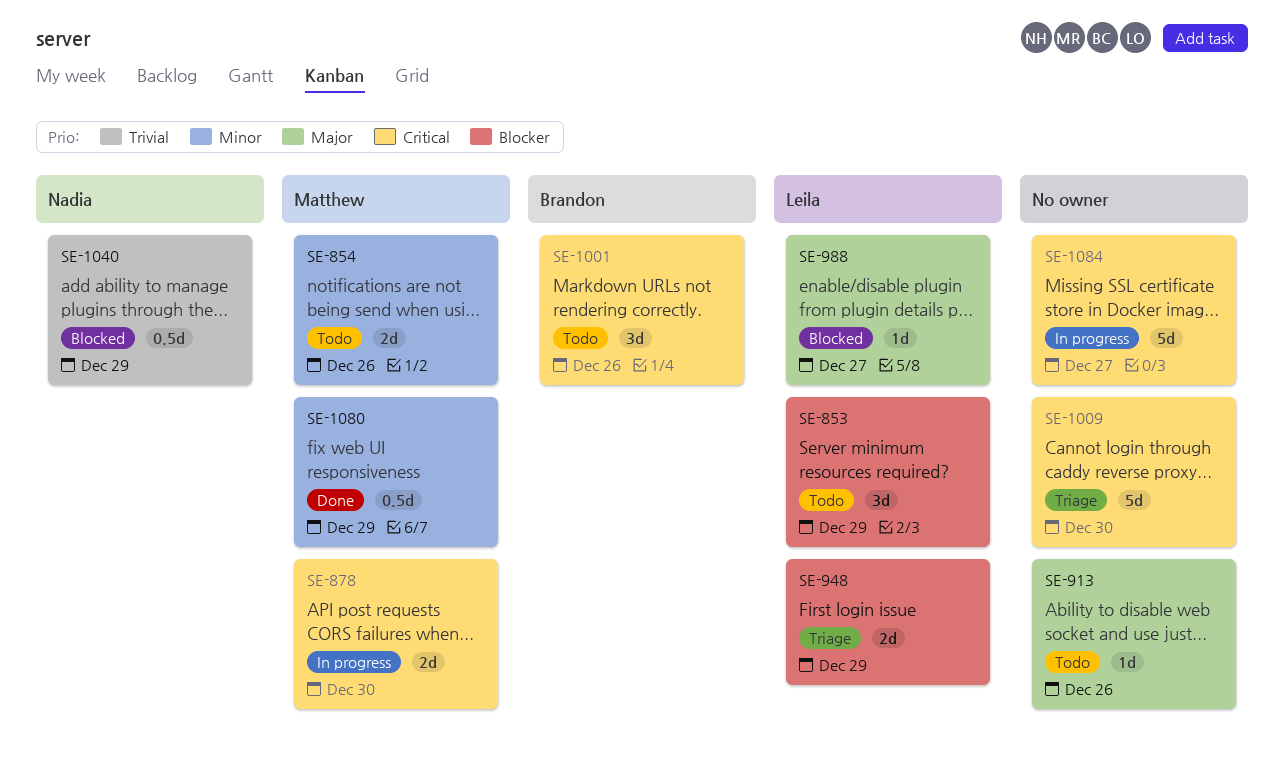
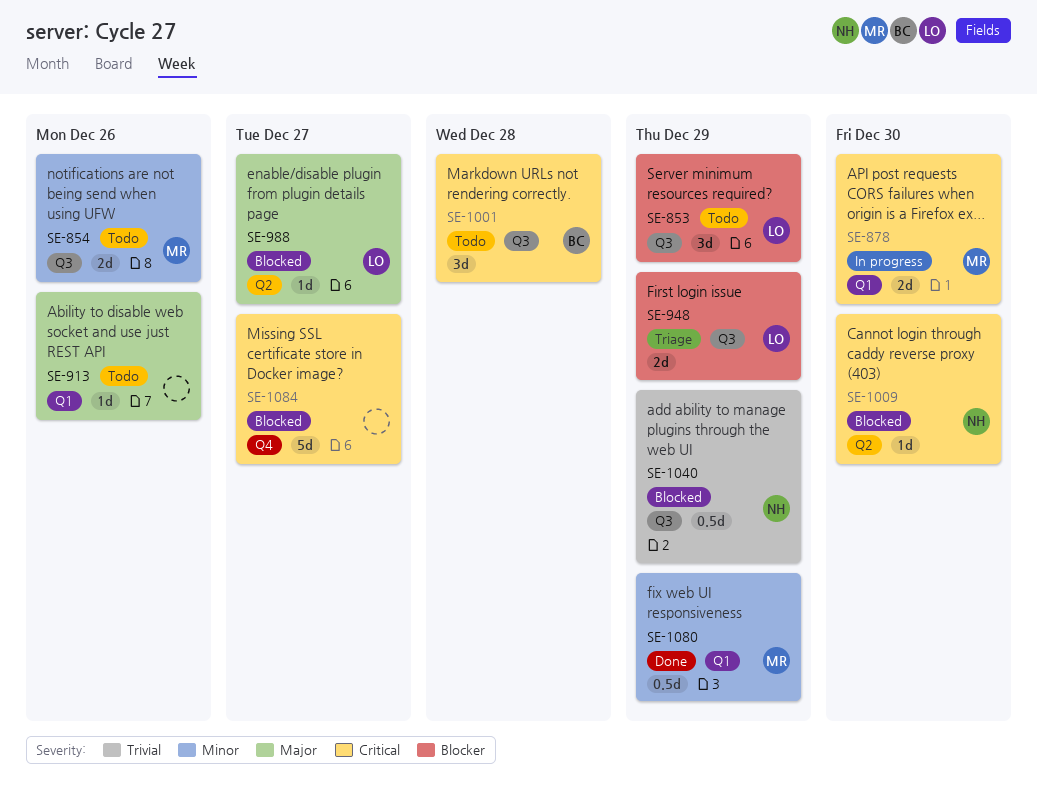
SE-1001, due: Dec 26 -> Dec 28
SE-1009, status: Triage -> Blocked
SE-1009, owner: none -> Nadia
SE-1009, estimate: 5d -> 1d
SE-1084, status: In progress -> Blocked

